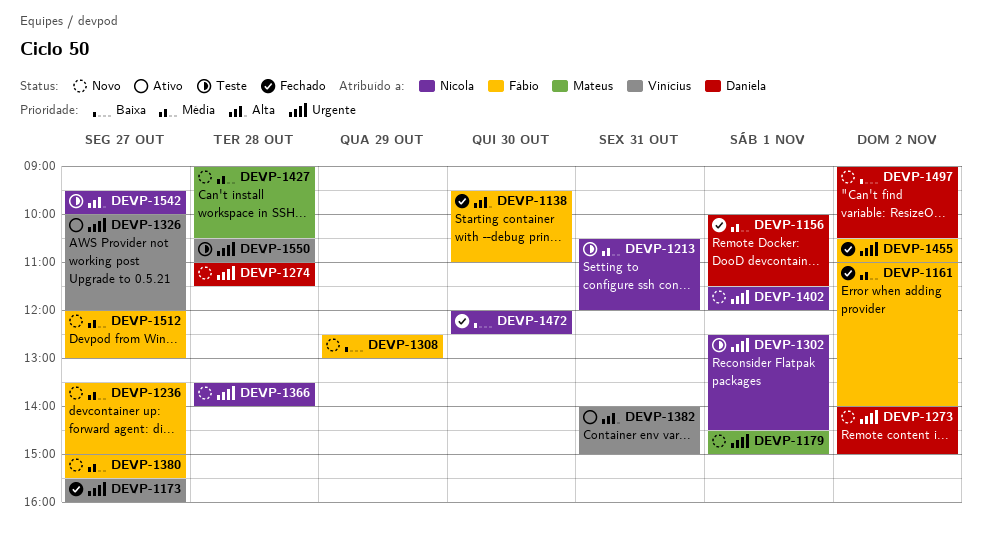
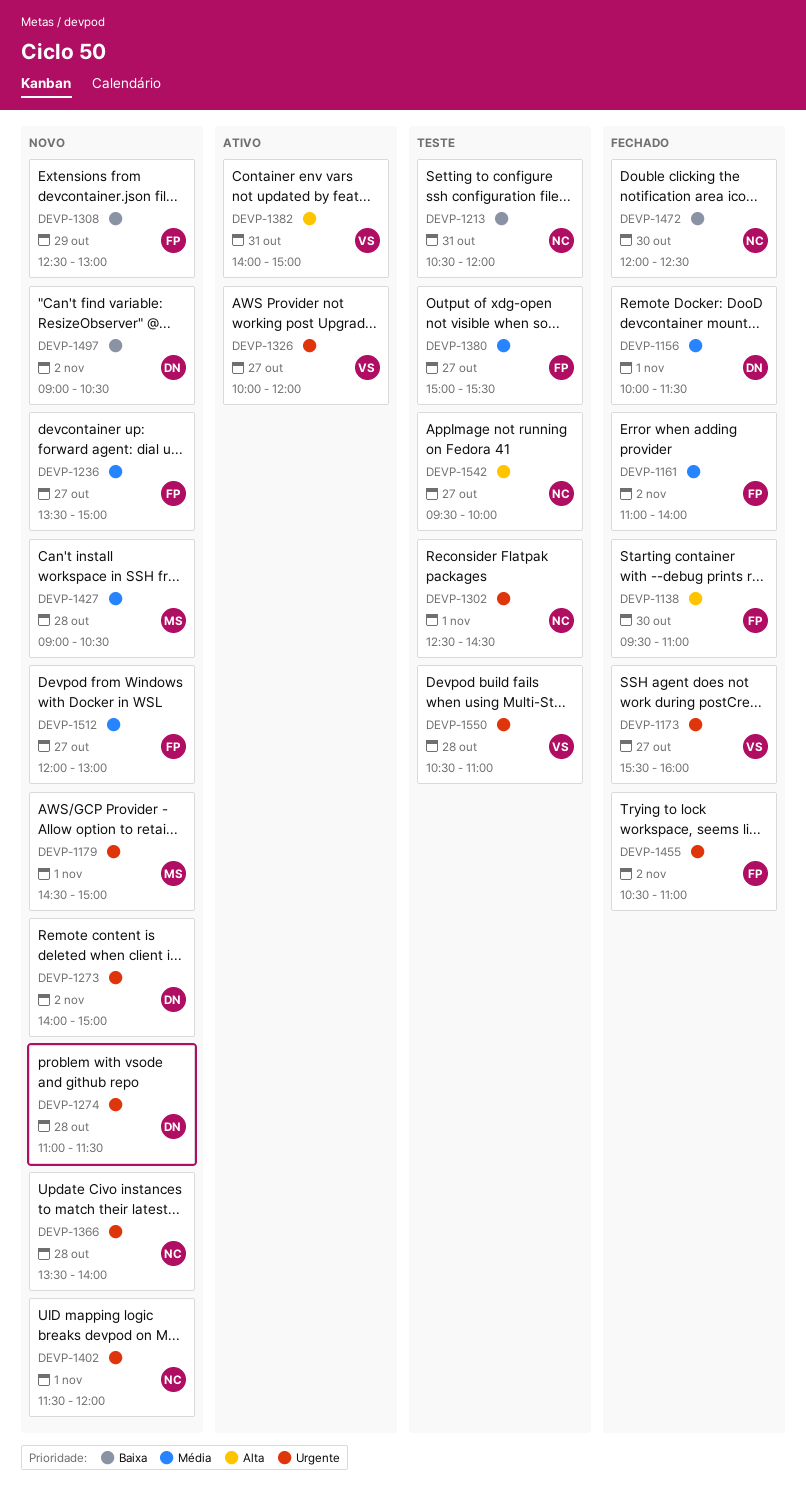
DEVP-1213, priority: Média -> Baixa
DEVP-1380, status: Novo -> Teste

